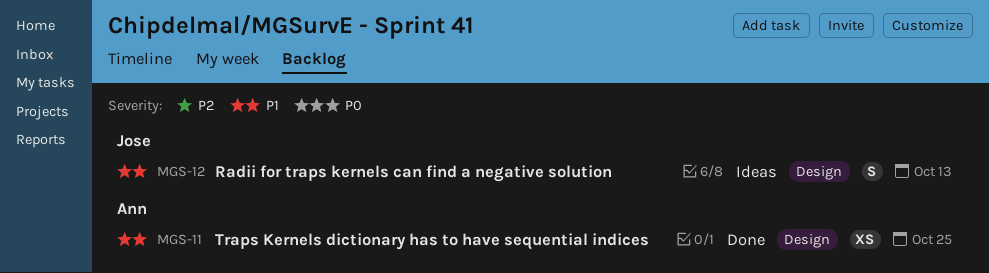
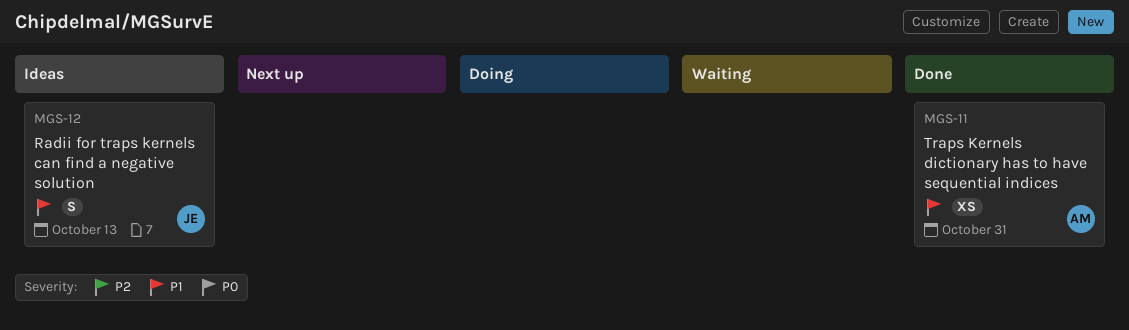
MGS-11, due: Oct 25 -> Oct 31

